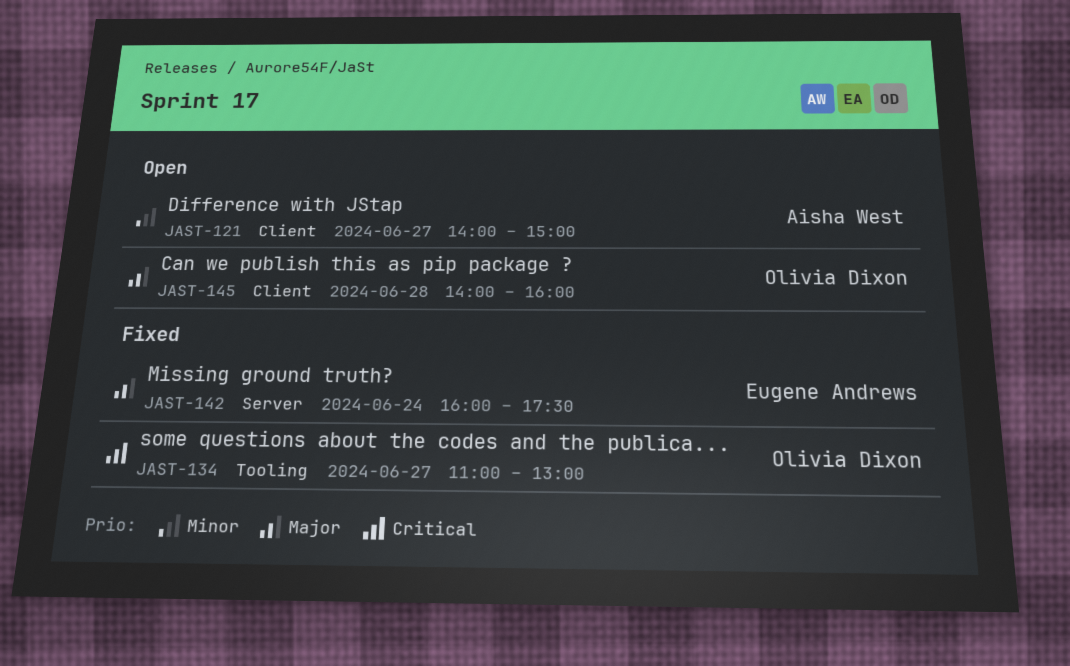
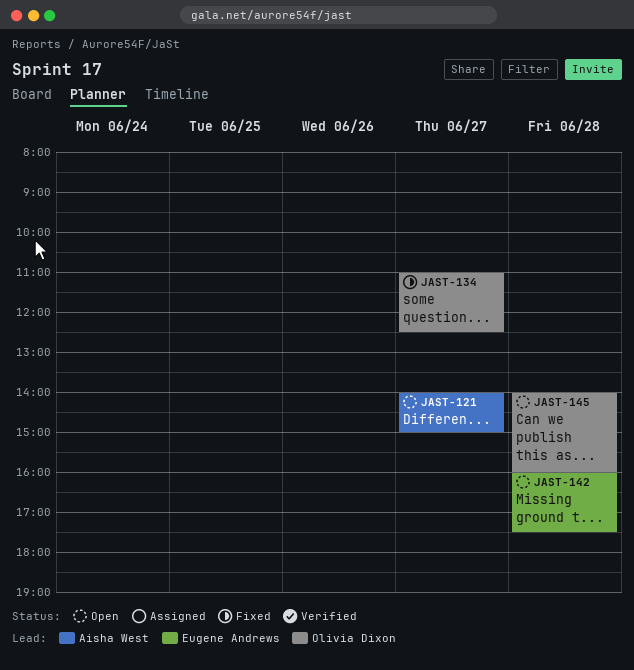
JAST-134, ends: 13:00 -> 12:30
JAST-142, status: Fixed -> Open
JAST-142, day: Jun 24 -> Jun 28

